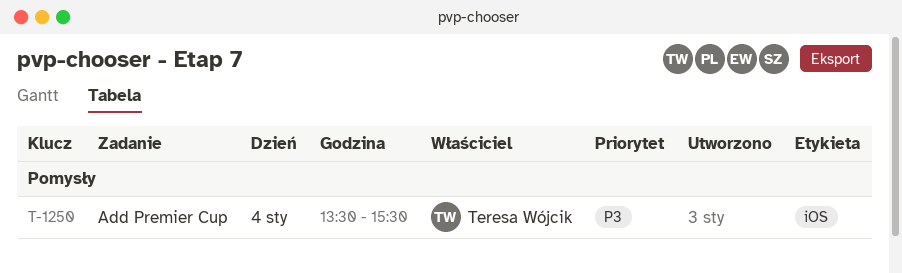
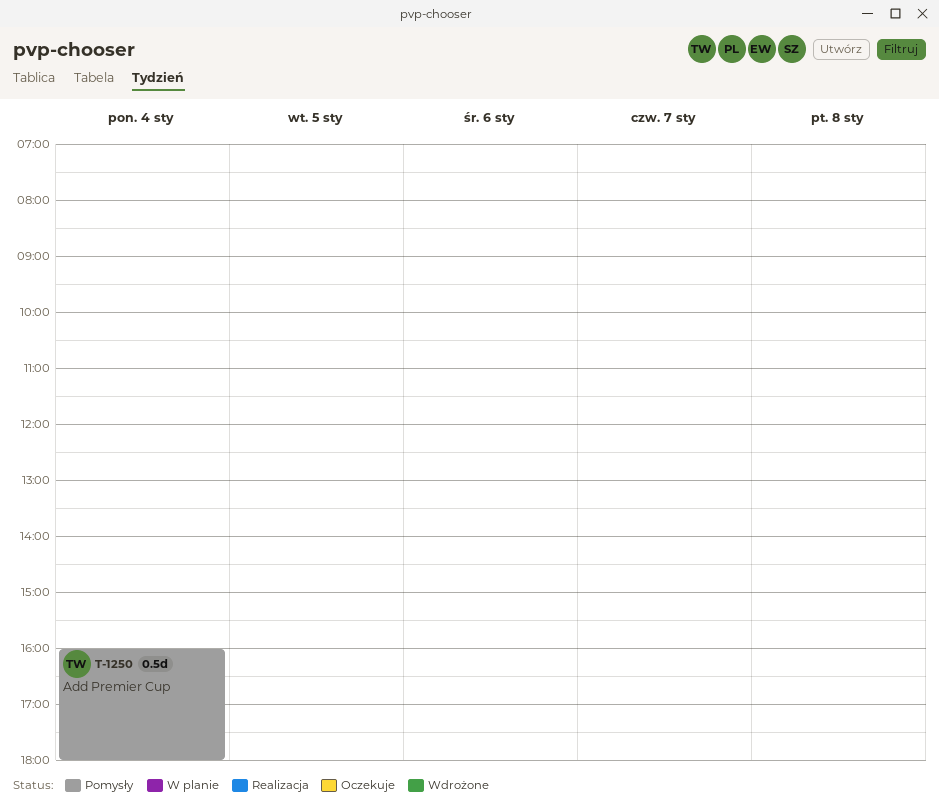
T-1250, begins: 13:30 -> 16:00
T-1250, ends: 15:30 -> 18:00

